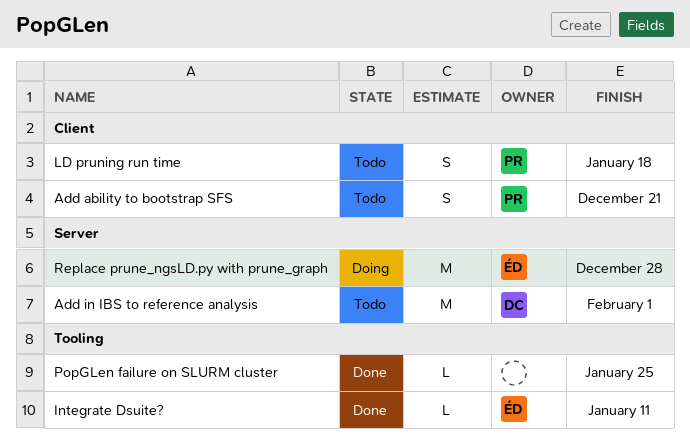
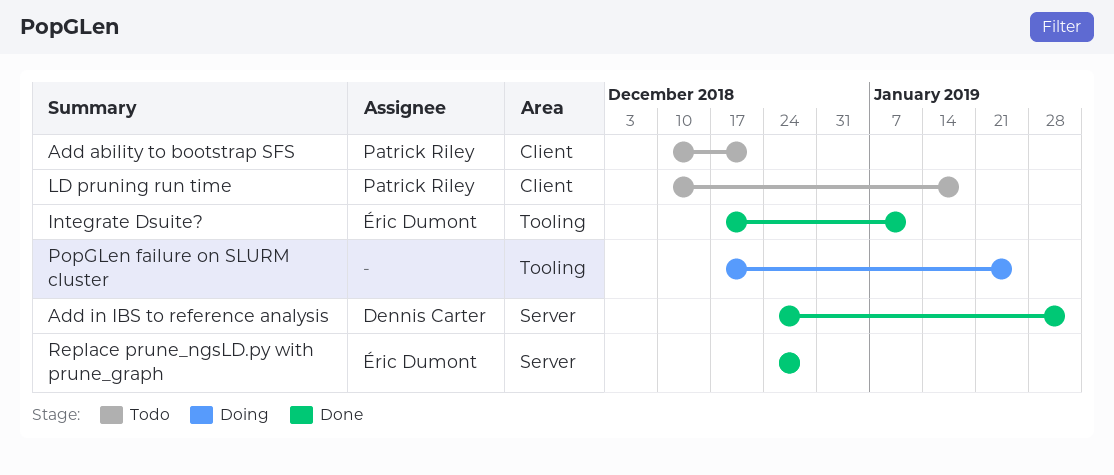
Add in IBS to reference analysis, status: Todo -> Done
PopGLen failure on SLURM cluster, status: Done -> Doing
Replace prune_ngsLD.py with prune_graph, status: Doing -> Done

